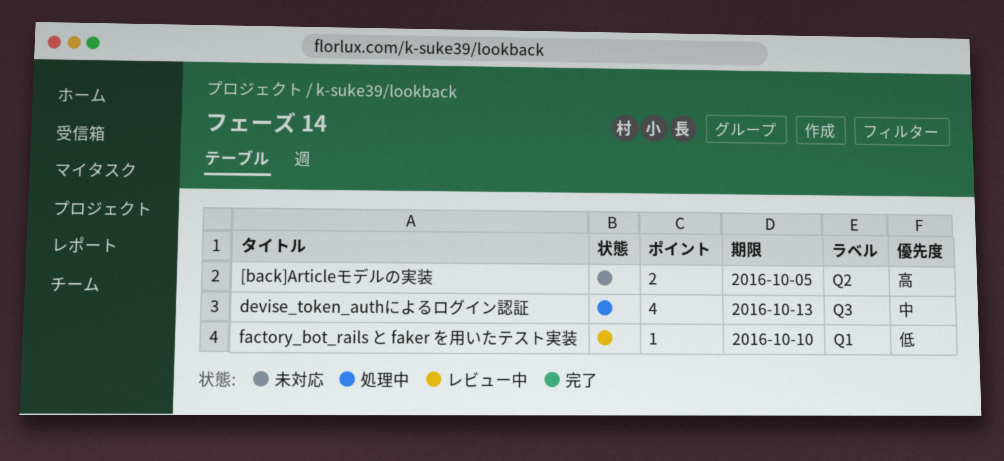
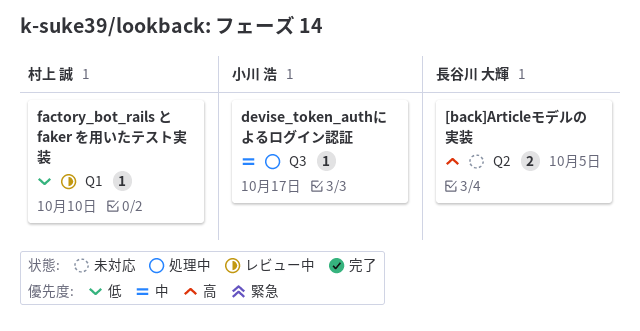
devise_token_authによるログイン認証, estimate: 4 -> 1
devise_token_authによるログイン認証, due: Oct 13 -> Oct 17

